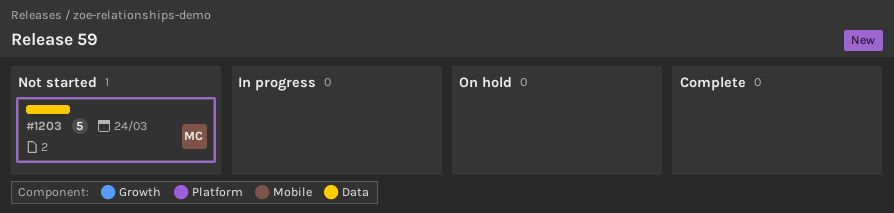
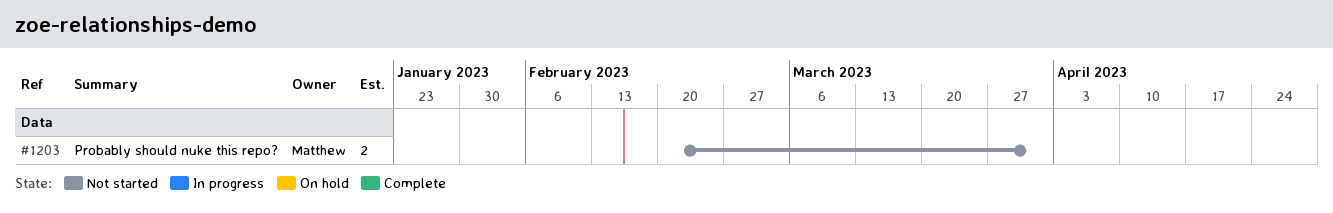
#1203, estimate: 5 -> 2
#1203, due: Mar 24 -> Mar 31

